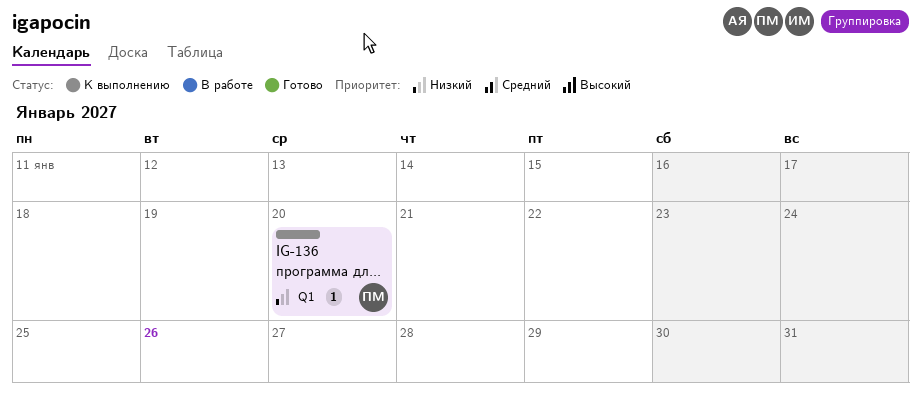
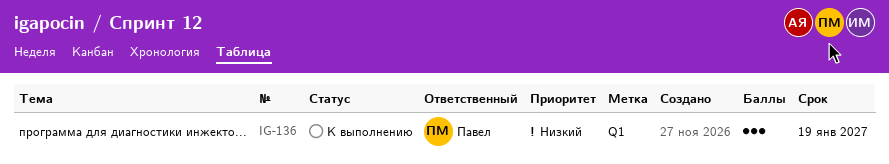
IG-136, estimate: 1 -> 3
IG-136, due: Jan 20 -> Jan 19

